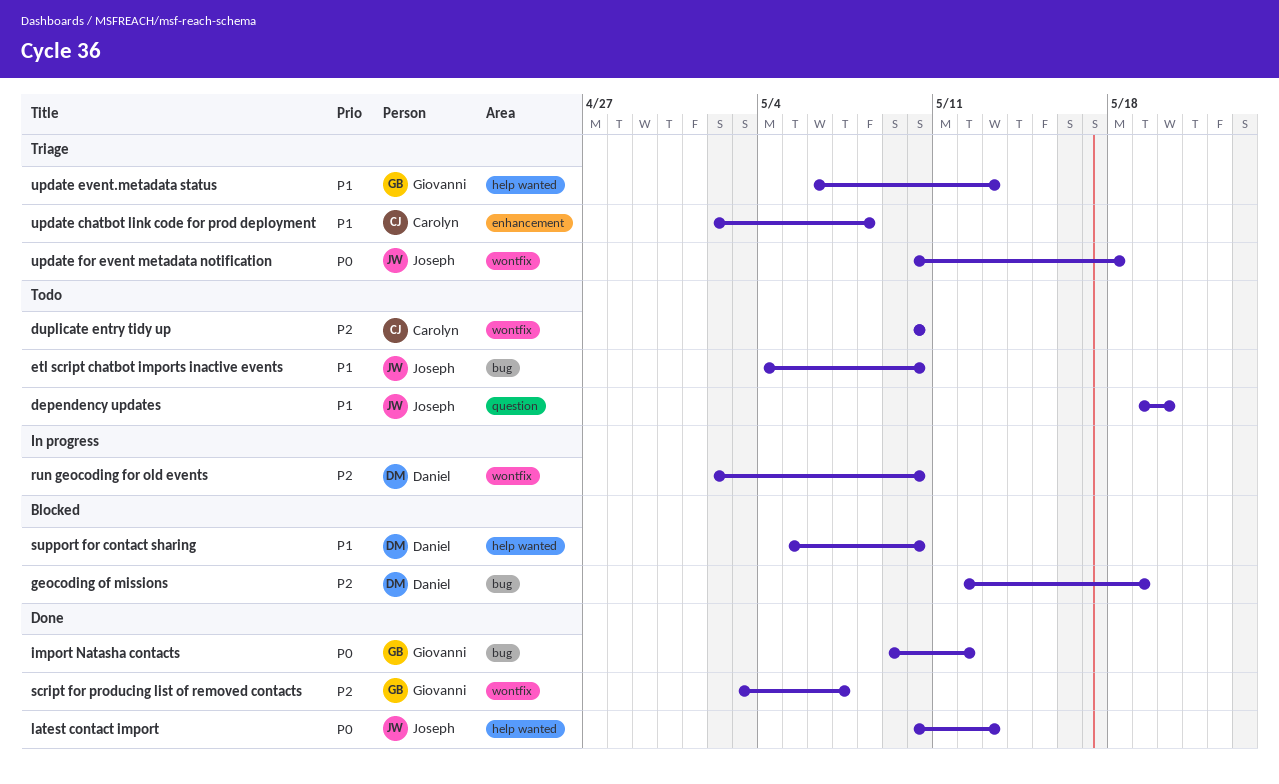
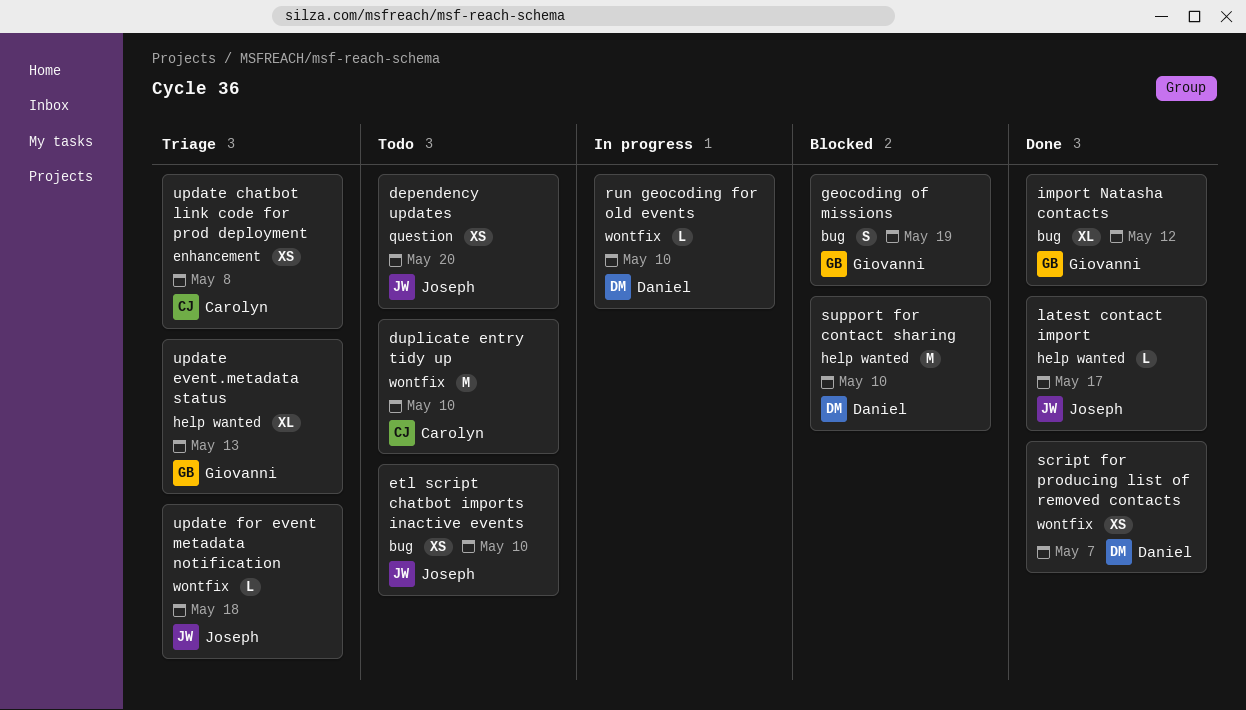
geocoding of missions, owner: Daniel -> Giovanni
latest contact import, due: May 13 -> May 17
script for producing list of removed contacts, owner: Giovanni -> Daniel

